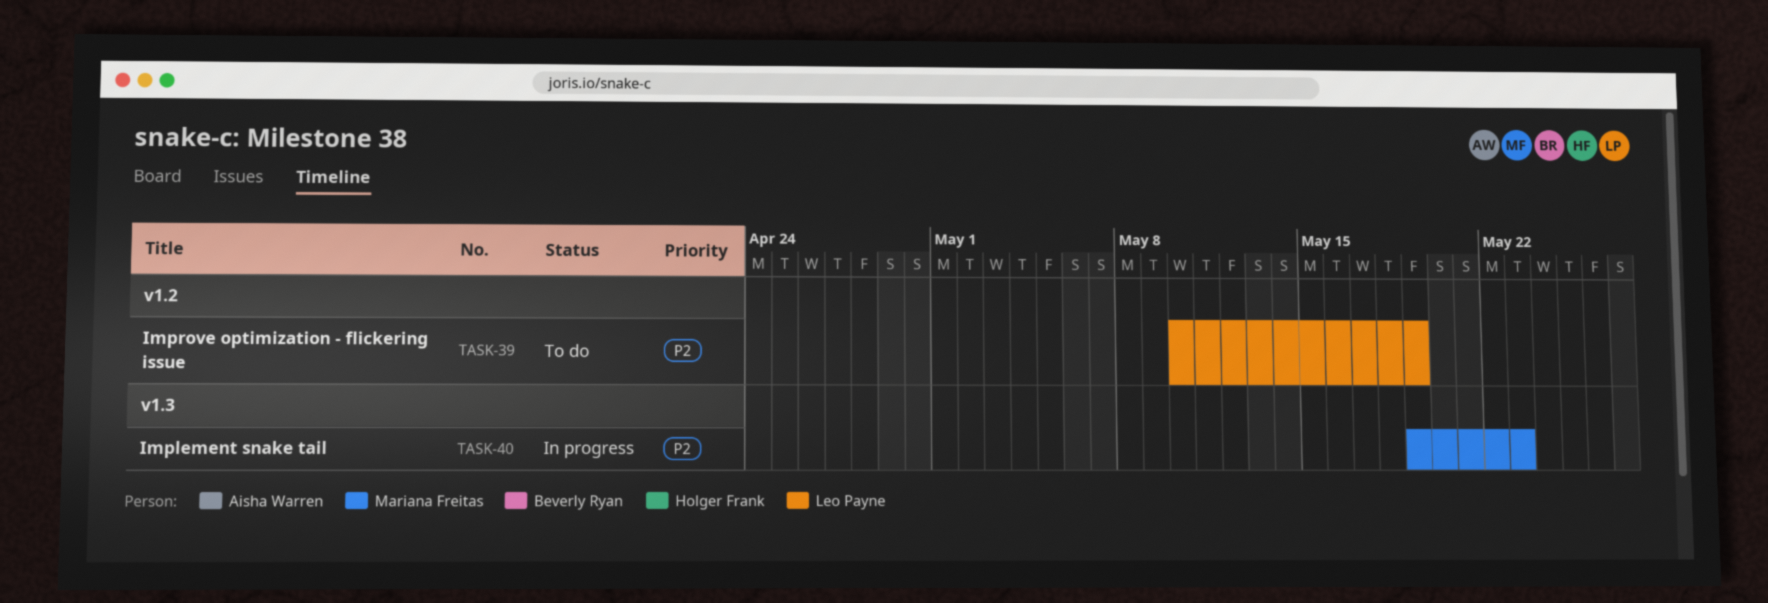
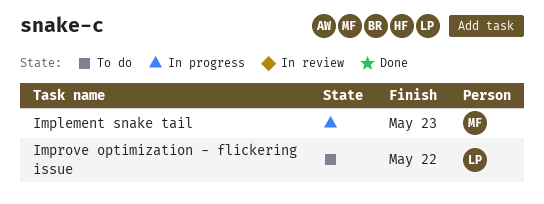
Improve optimization - flickering issue, due: May 19 -> May 22

